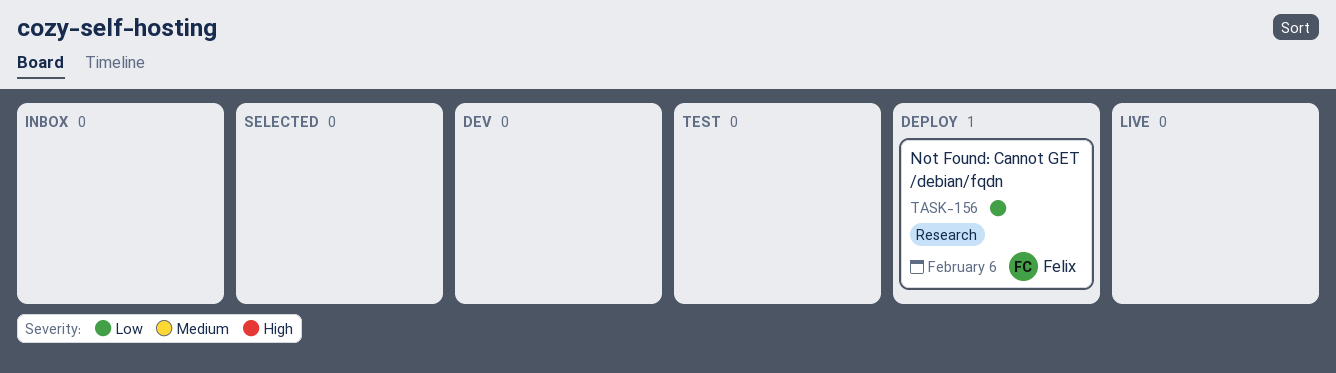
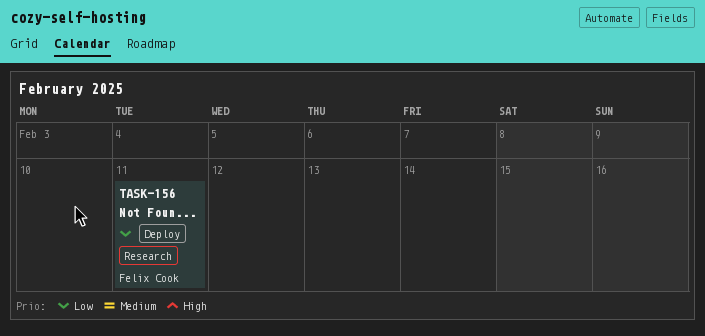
TASK-156, due: Feb 6 -> Feb 11

